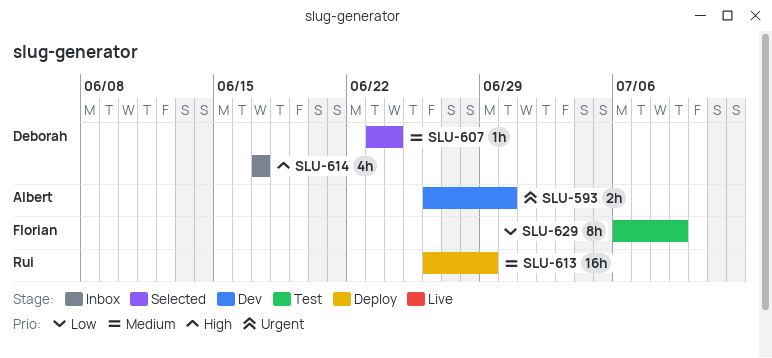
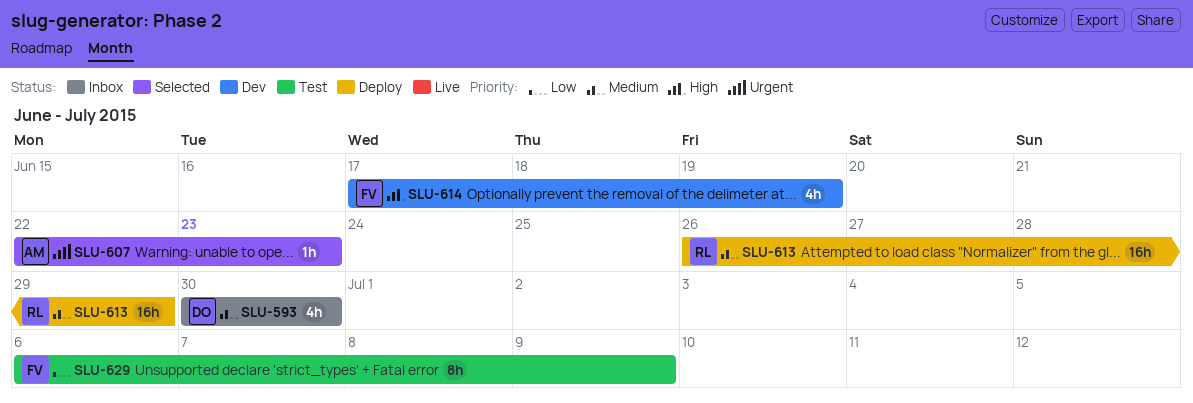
SLU-593, status: Dev -> Inbox
SLU-593, owner: Albert -> Deborah
SLU-593, priority: Urgent -> Medium
SLU-593, estimate: 2h -> 4h
SLU-593, start: Jun 26 -> Jun 30
SLU-607, owner: Deborah -> Albert
SLU-607, priority: Medium -> Urgent
SLU-607, start: Jun 23 -> Jun 22
SLU-607, due: Jun 24 -> Jun 23
SLU-614, status: Inbox -> Dev
SLU-614, owner: Deborah -> Florian
SLU-614, due: Jun 17 -> Jun 19

